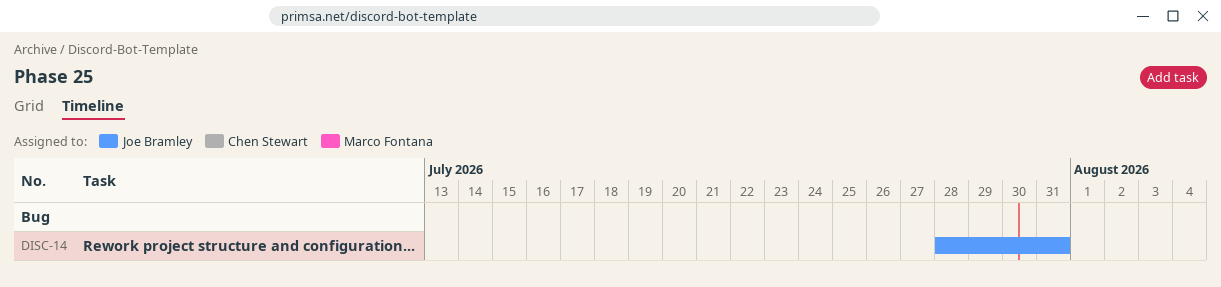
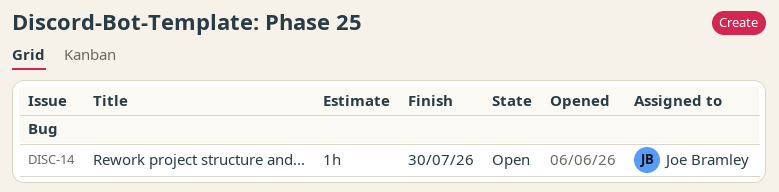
DISC-14, due: Jul 31 -> Jul 30

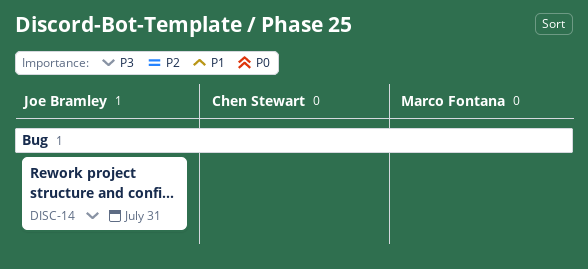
DISC-14, due: Jul 30 -> Jul 31

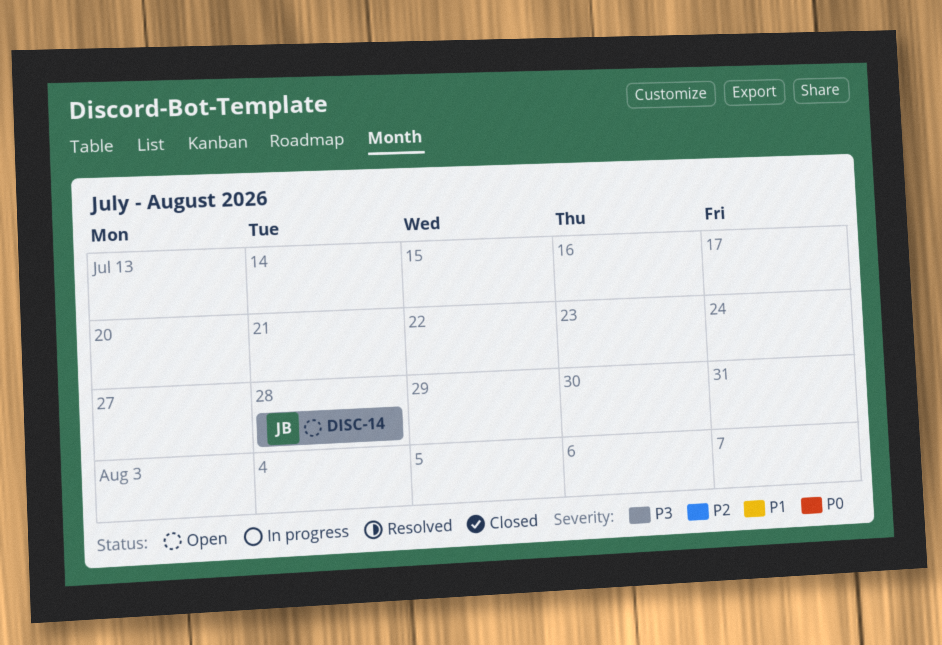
DISC-14, due: Jul 31 -> Jul 28

